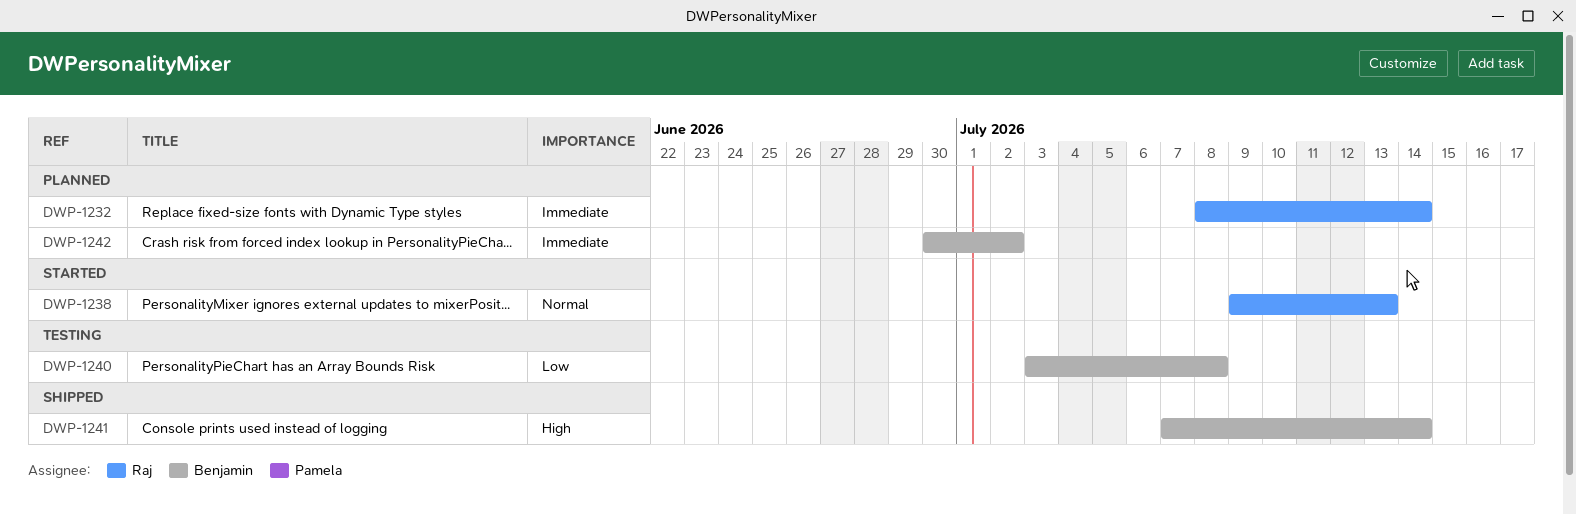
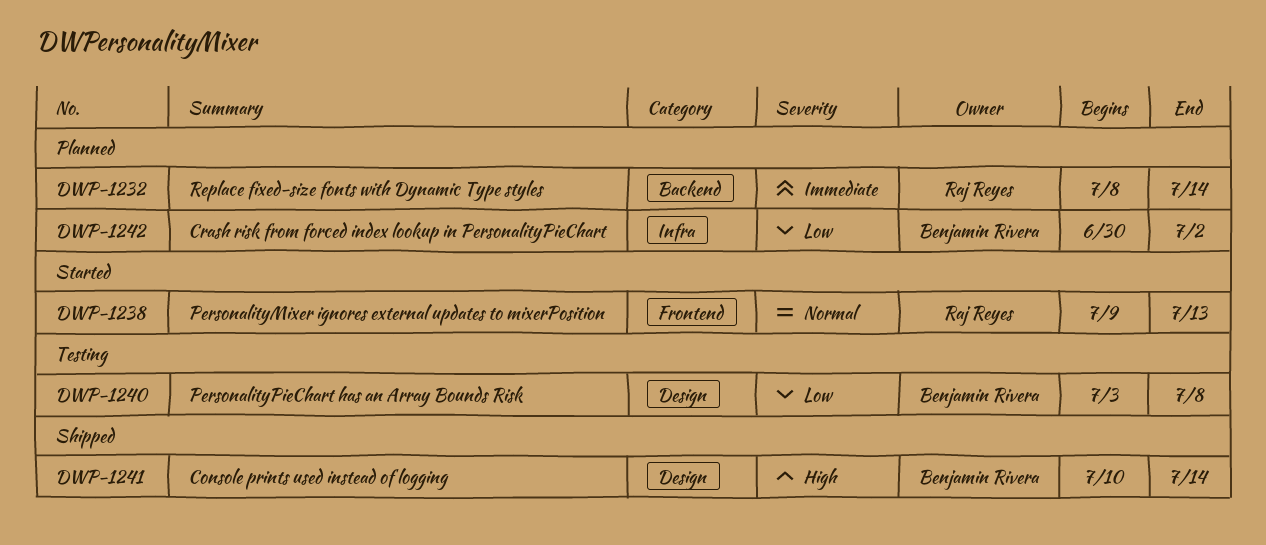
DWP-1241, start: Jul 7 -> Jul 10
DWP-1242, priority: Immediate -> Low

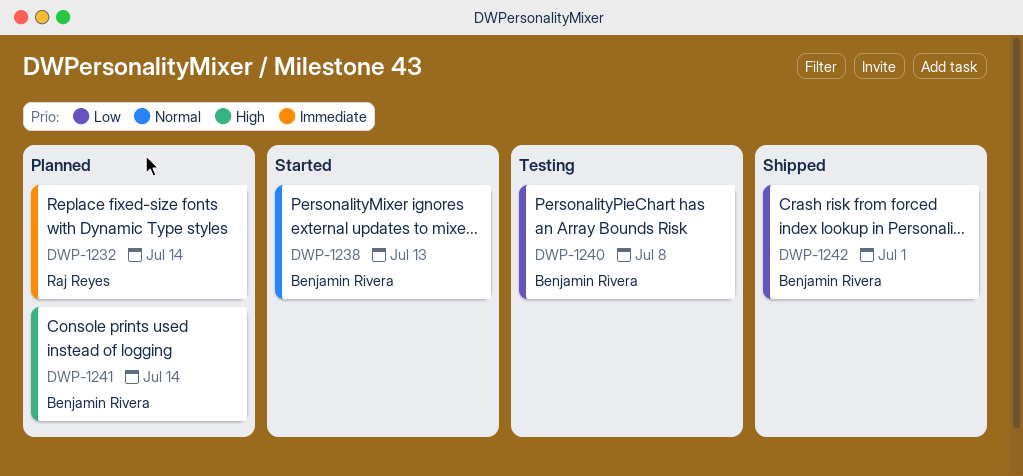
DWP-1238, owner: Raj Reyes -> Benjamin Rivera
DWP-1241, status: Shipped -> Planned
DWP-1242, status: Planned -> Shipped
DWP-1242, due: Jul 2 -> Jul 1

